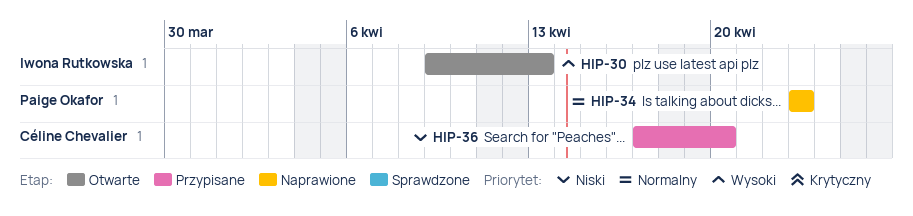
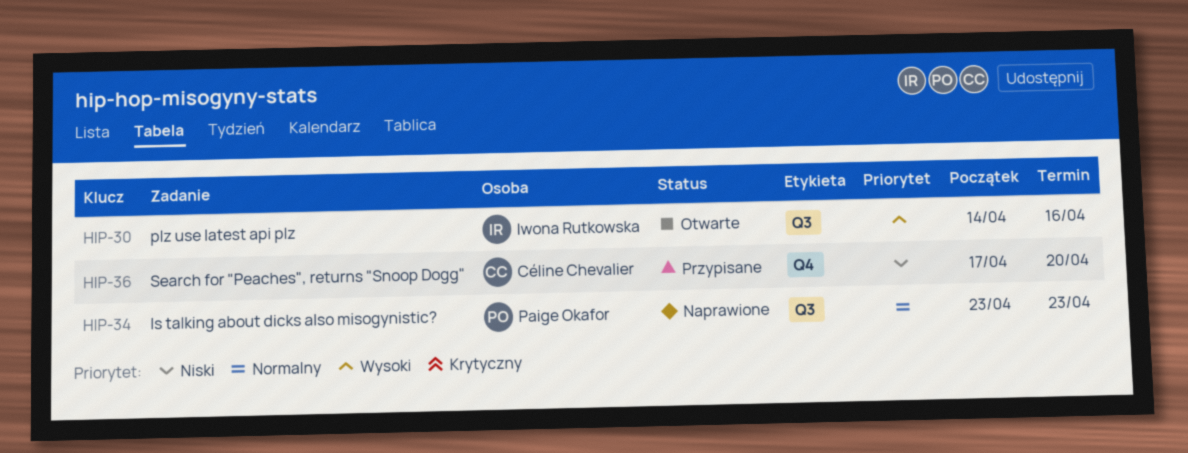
HIP-30, start: Apr 9 -> Apr 14
HIP-30, due: Apr 13 -> Apr 16

